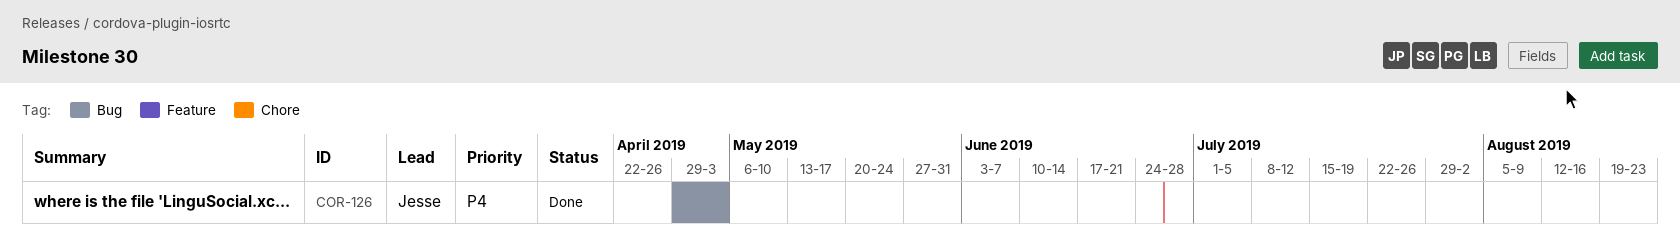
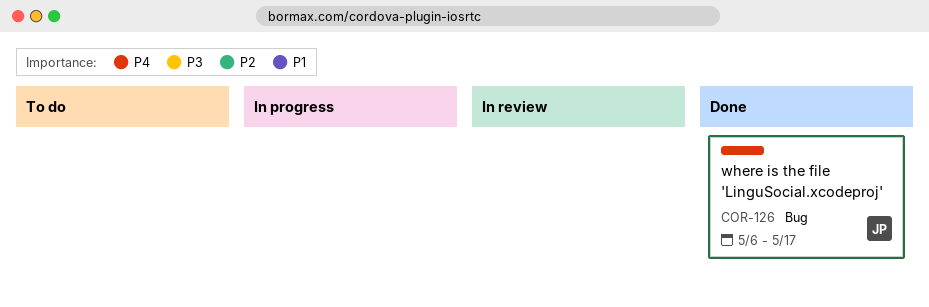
COR-126, start: Apr 29 -> May 6
COR-126, due: May 3 -> May 17

